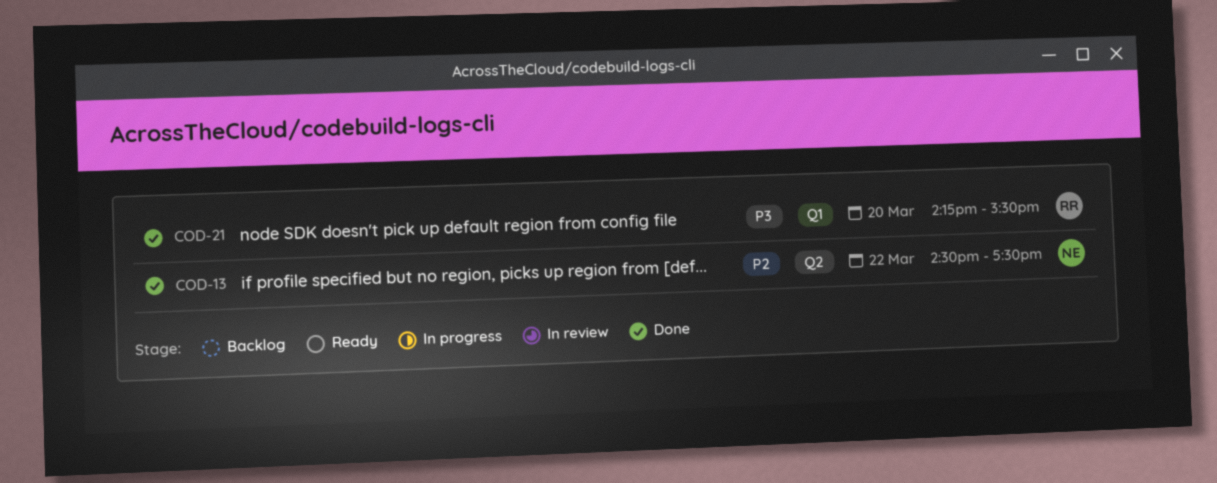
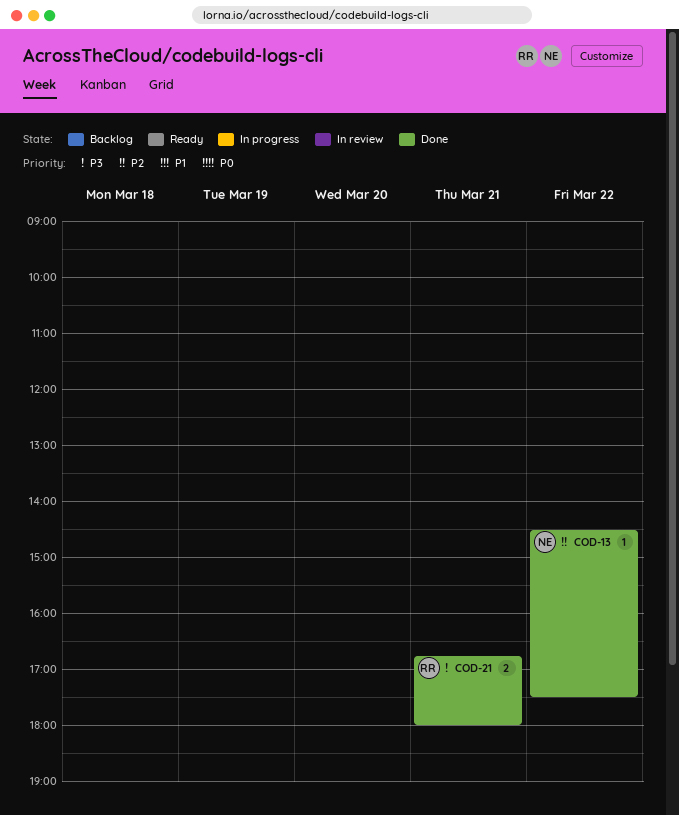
COD-21, day: Mar 20 -> Mar 21
COD-21, begins: 14:15 -> 16:45
COD-21, ends: 15:30 -> 18:00

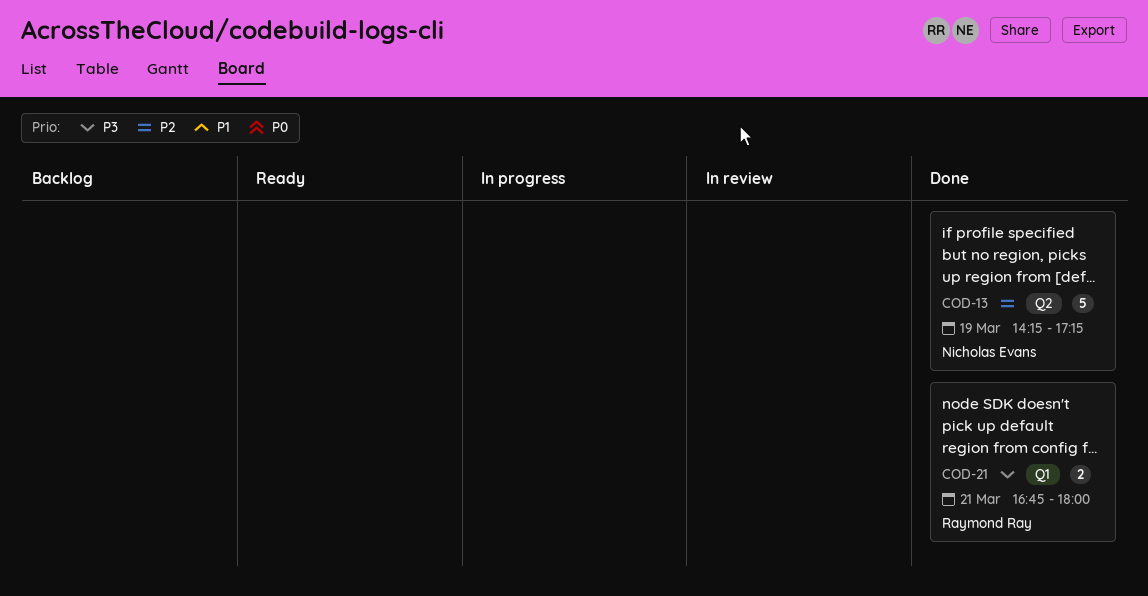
COD-13, estimate: 1 -> 5
COD-13, day: Mar 22 -> Mar 19
COD-13, begins: 14:30 -> 14:15
COD-13, ends: 17:30 -> 17:15

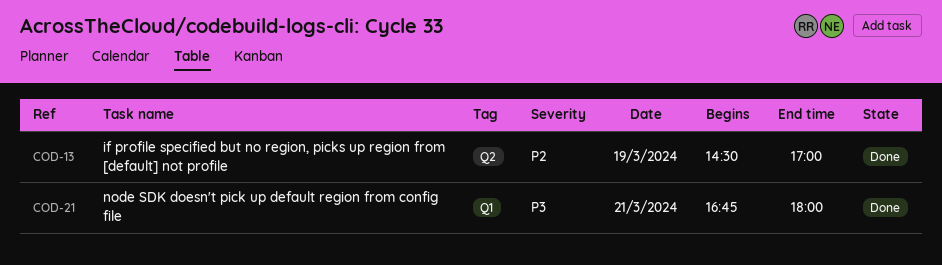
COD-13, begins: 14:15 -> 14:30
COD-13, ends: 17:15 -> 17:00

